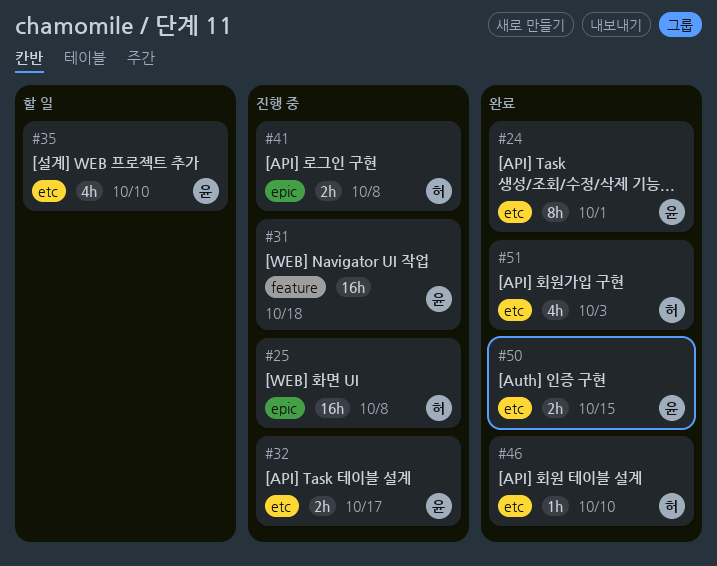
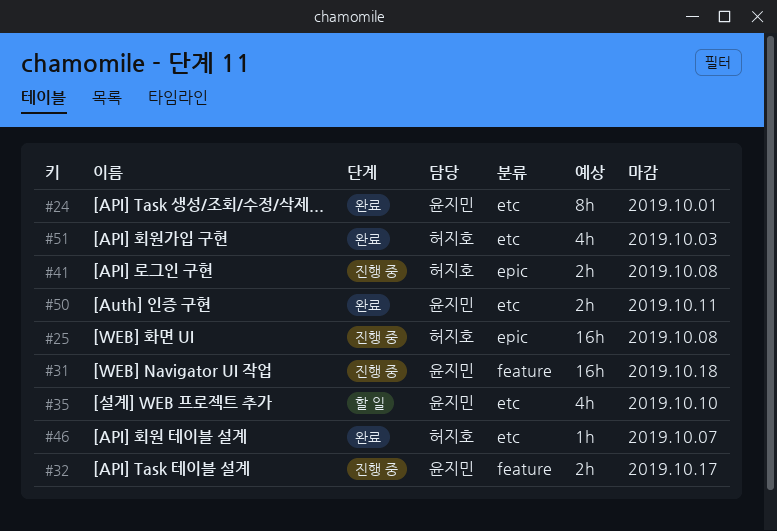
#32, label: etc -> feature
#46, due: Oct 10 -> Oct 7
#50, due: Oct 15 -> Oct 11

